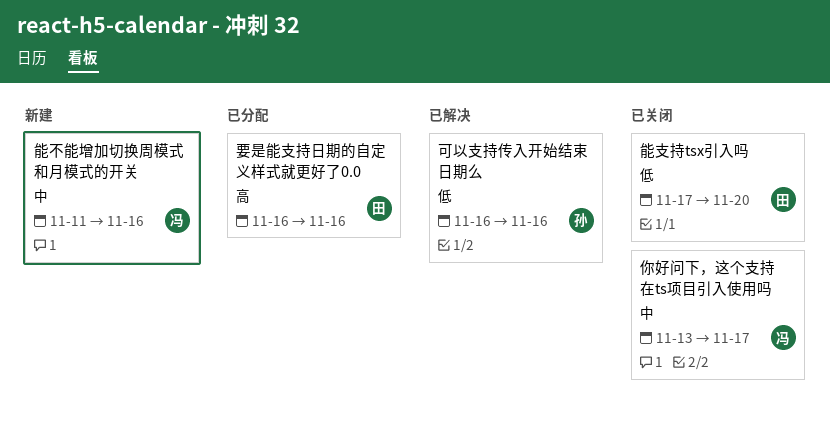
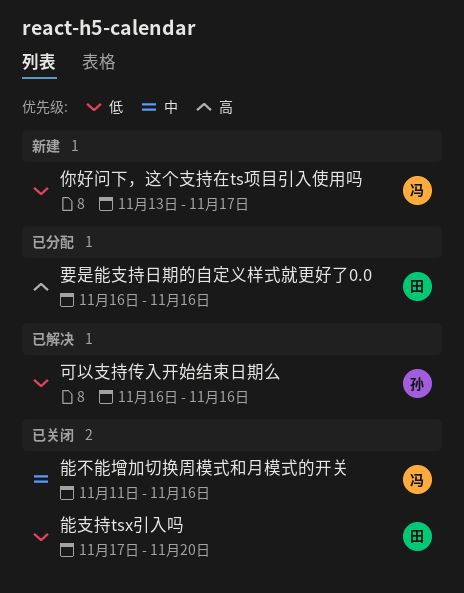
你好问下，这个支持在ts项目引入使用吗, status: 已关闭 -> 新建
你好问下，这个支持在ts项目引入使用吗, priority: 中 -> 低
能不能增加切换周模式和月模式的开关, status: 新建 -> 已关闭

